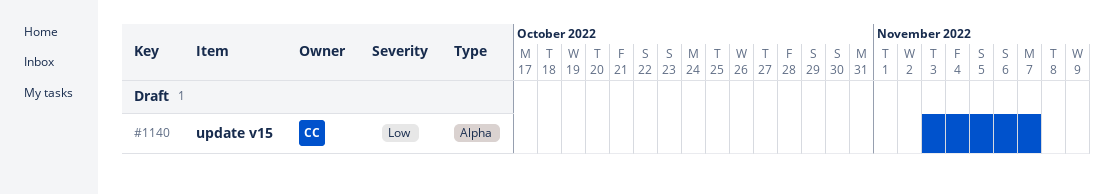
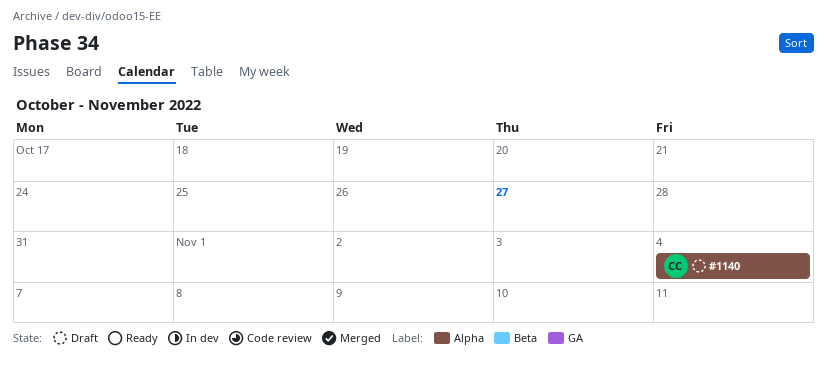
#1140, start: Nov 3 -> Nov 4
#1140, due: Nov 7 -> Nov 4

